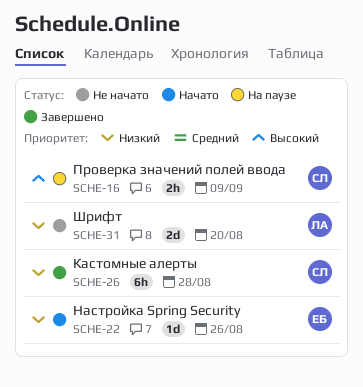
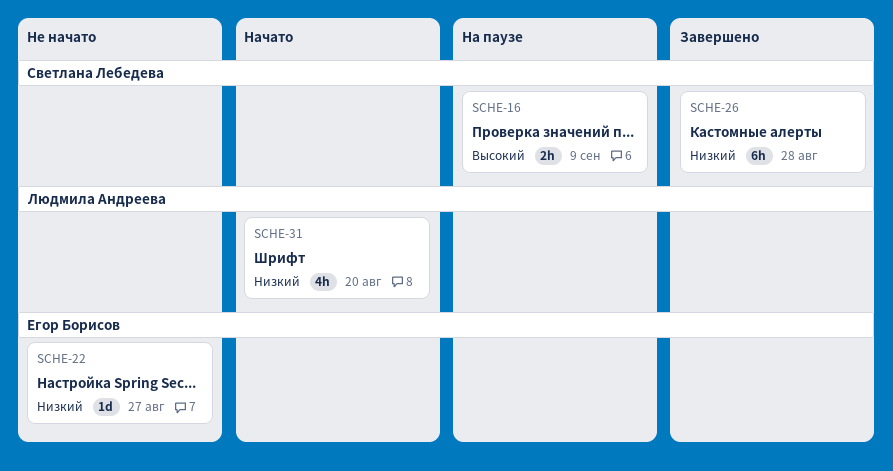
SCHE-22, status: Начато -> Не начато
SCHE-22, due: Aug 26 -> Aug 27
SCHE-31, status: Не начато -> Начато
SCHE-31, estimate: 2d -> 4h

